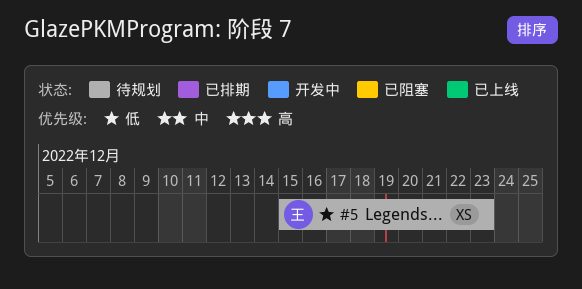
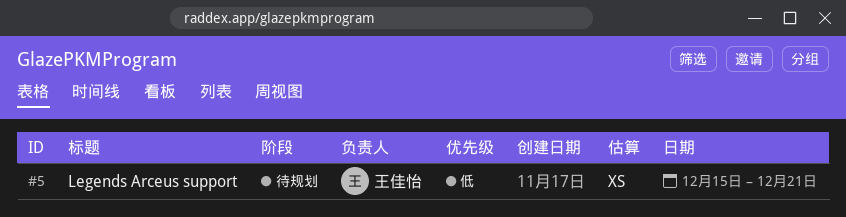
#5, due: Dec 23 -> Dec 21

